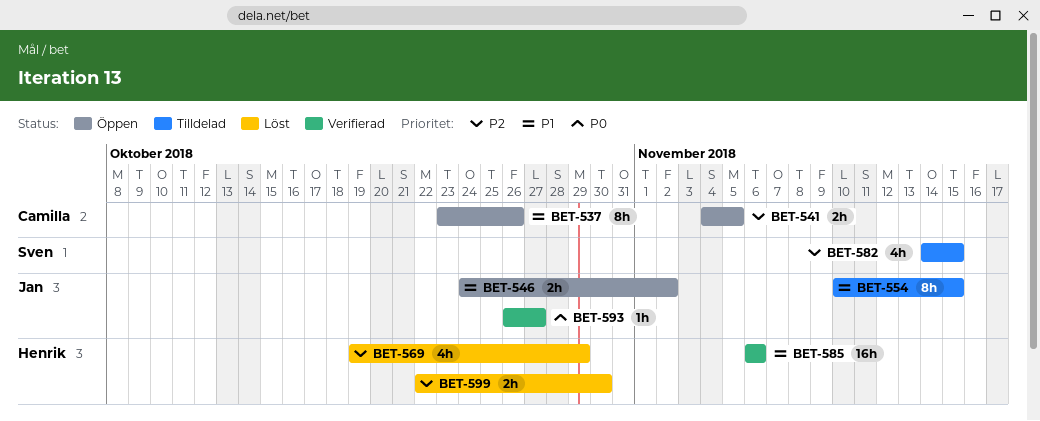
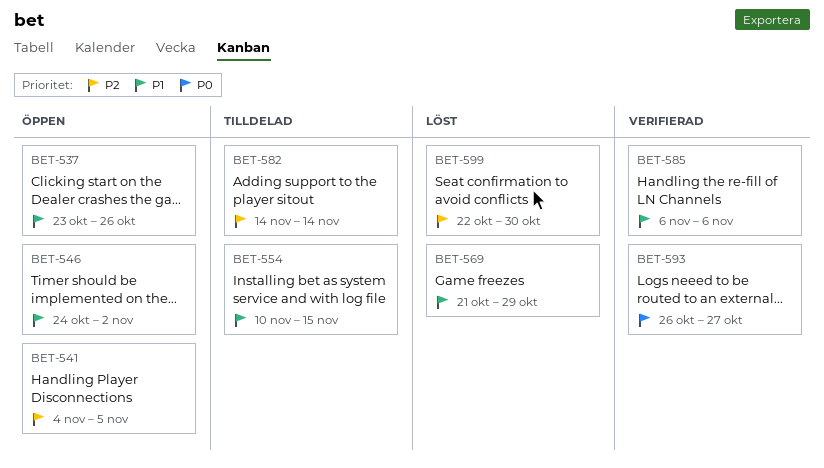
BET-569, priority: P2 -> P1
BET-569, start: Oct 19 -> Oct 21
BET-582, due: Nov 15 -> Nov 14

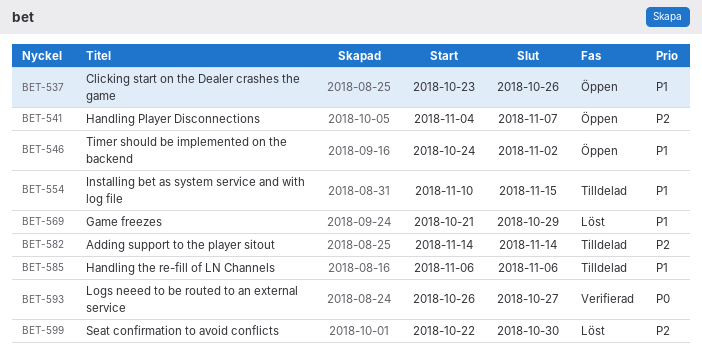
BET-541, due: Nov 5 -> Nov 7
BET-585, status: Verifierad -> Tilldelad

